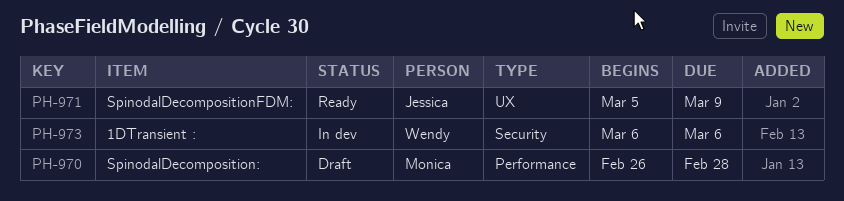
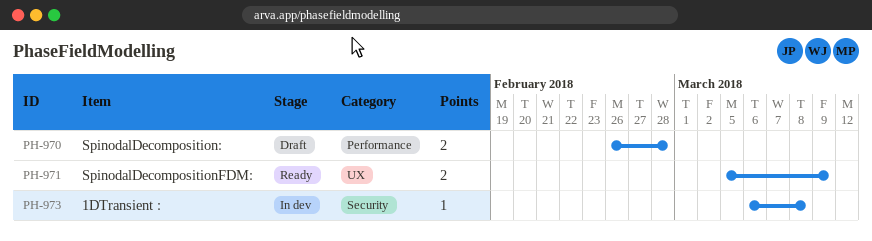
PH-973, due: Mar 6 -> Mar 8

